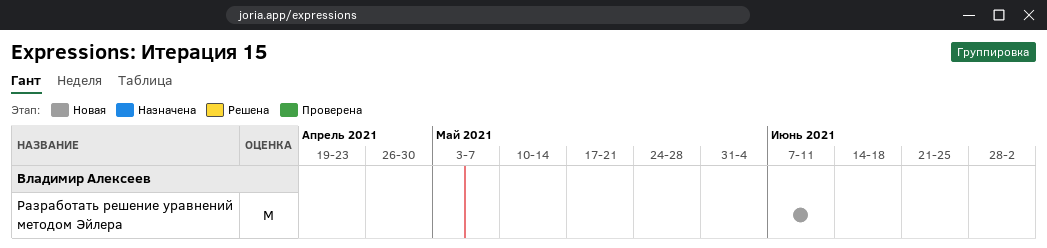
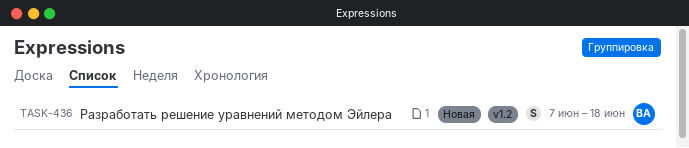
Разработать решение уравнений методом Эйлера, estimate: M -> S
Разработать решение уравнений методом Эйлера, due: Jun 11 -> Jun 18

